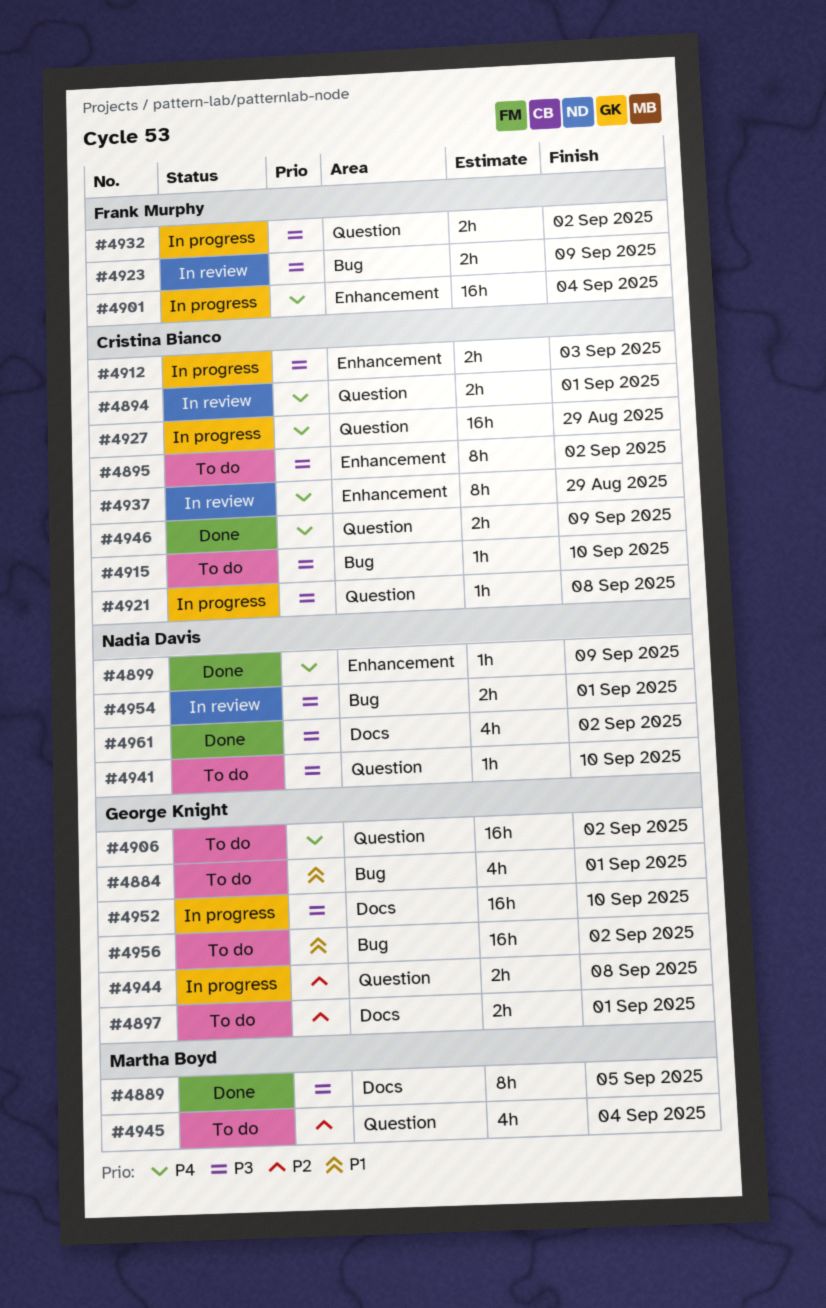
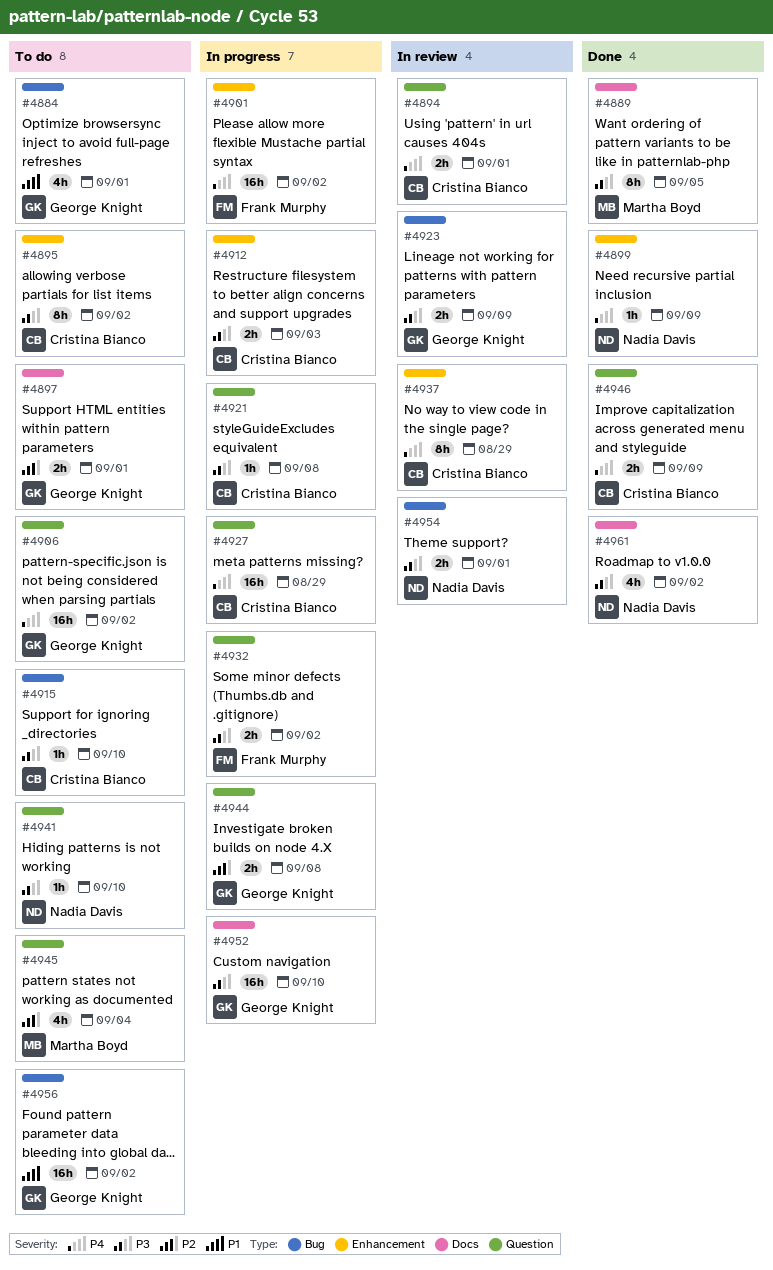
#4901, due: Sep 4 -> Sep 2
#4923, owner: Frank Murphy -> George Knight

